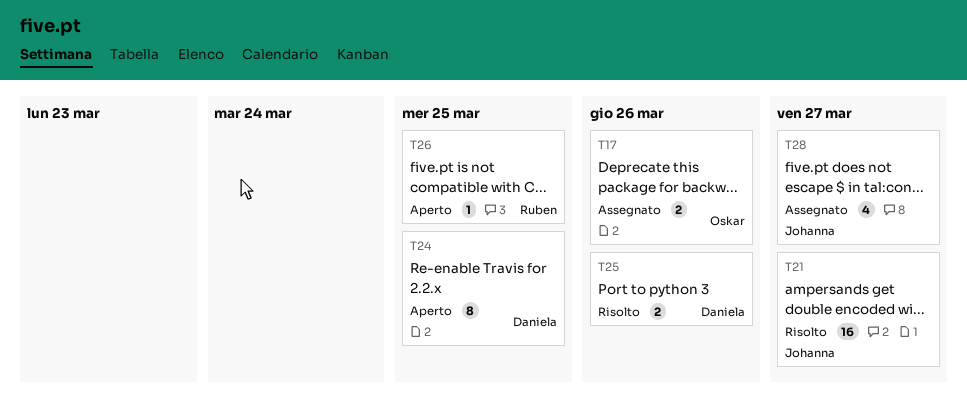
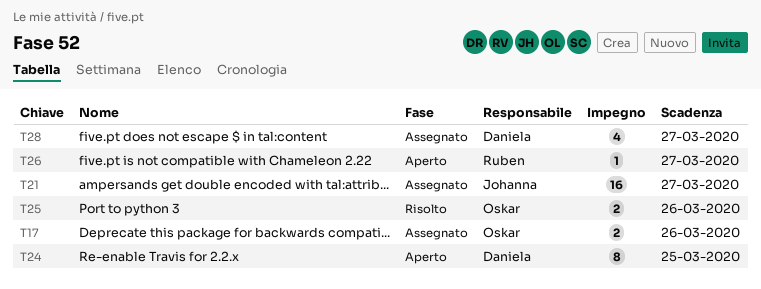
T21, status: Risolto -> Assegnato
T25, owner: Daniela -> Oskar
T26, due: Mar 25 -> Mar 27
T28, owner: Johanna -> Daniela

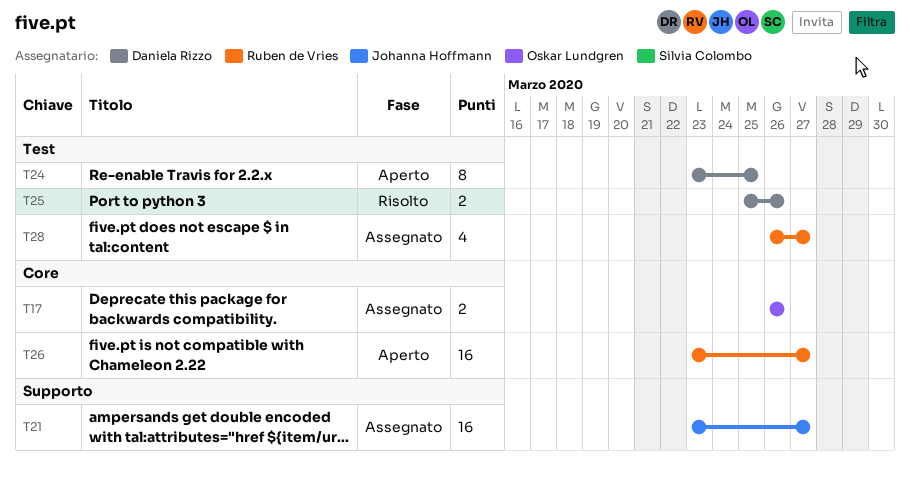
T25, owner: Oskar Lundgren -> Daniela Rizzo
T26, estimate: 1 -> 16
T28, owner: Daniela Rizzo -> Ruben de Vries

